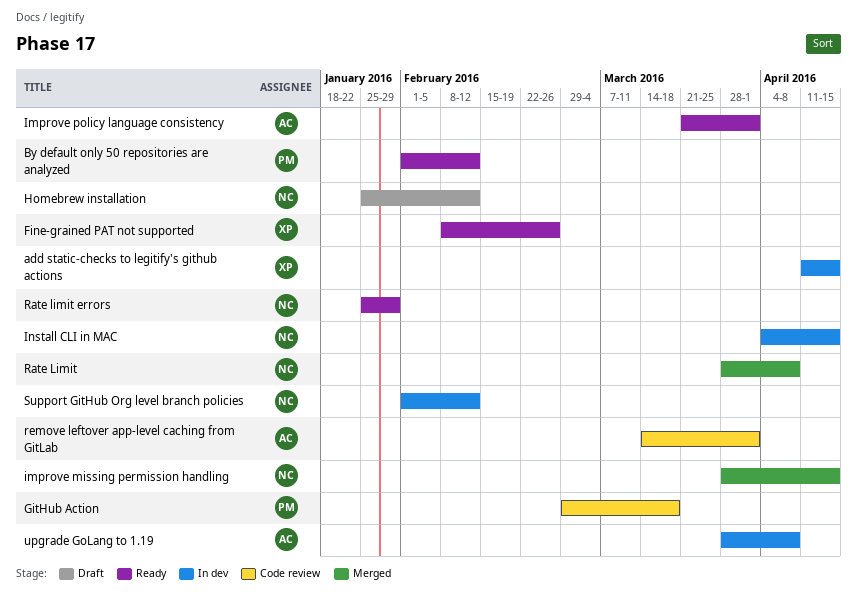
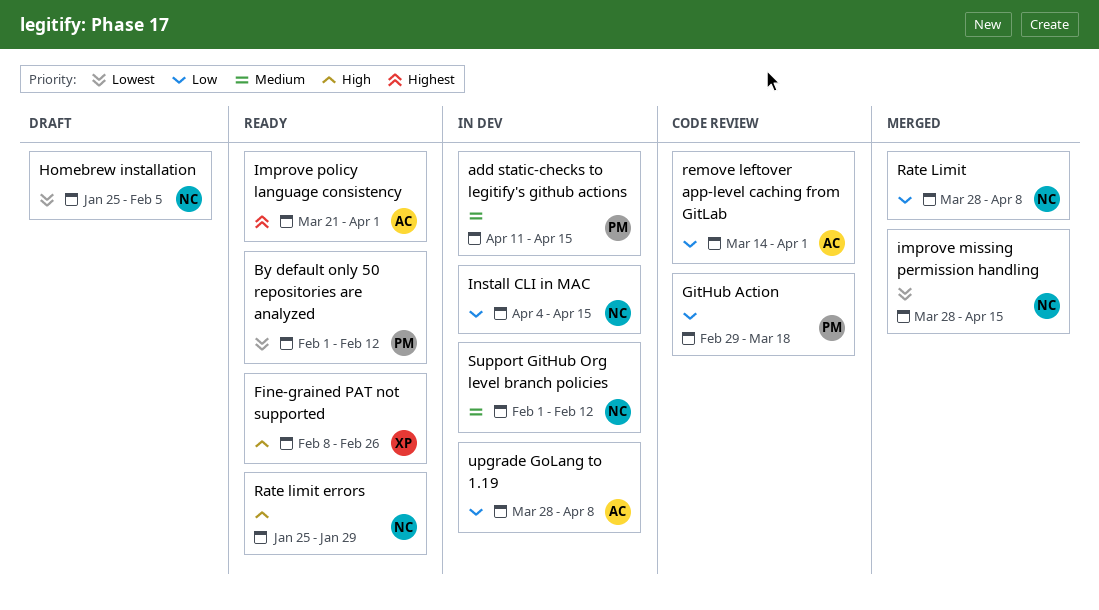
add static-checks to legitify's github actions, owner: XP -> PM
Homebrew installation, due: Feb 12 -> Feb 5

